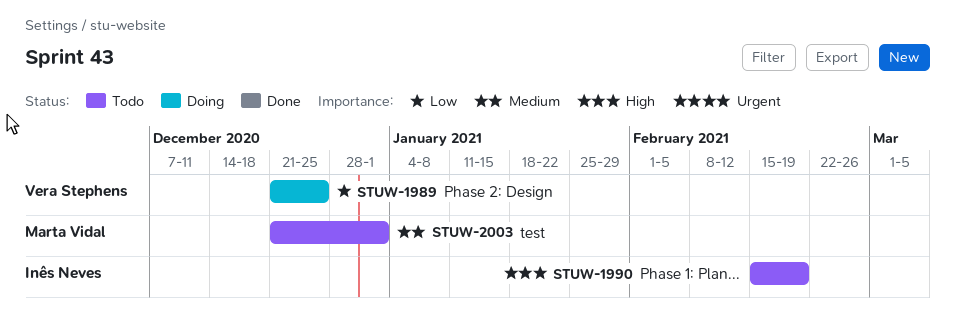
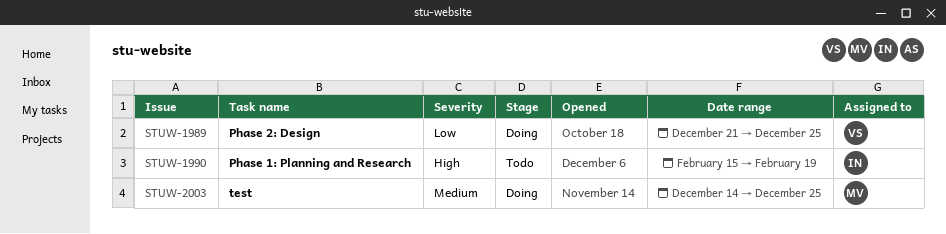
STUW-2003, status: Todo -> Doing
STUW-2003, start: Dec 21 -> Dec 14
STUW-2003, due: Jan 1 -> Dec 25

